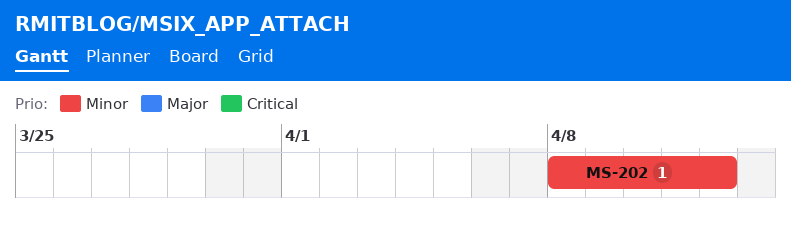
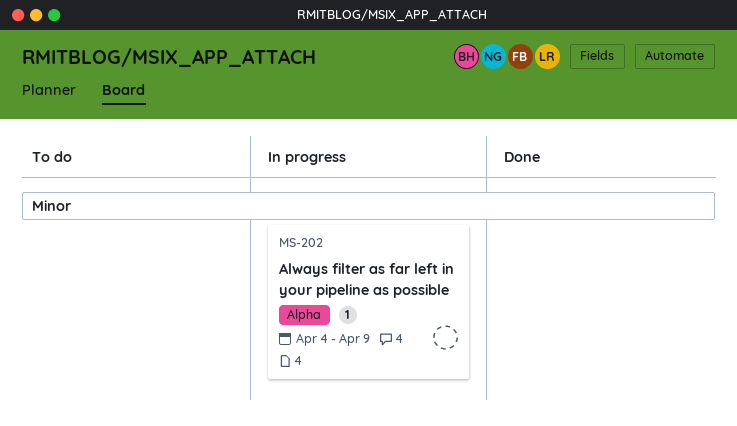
MS-202, start: Apr 8 -> Apr 4
MS-202, due: Apr 12 -> Apr 9

